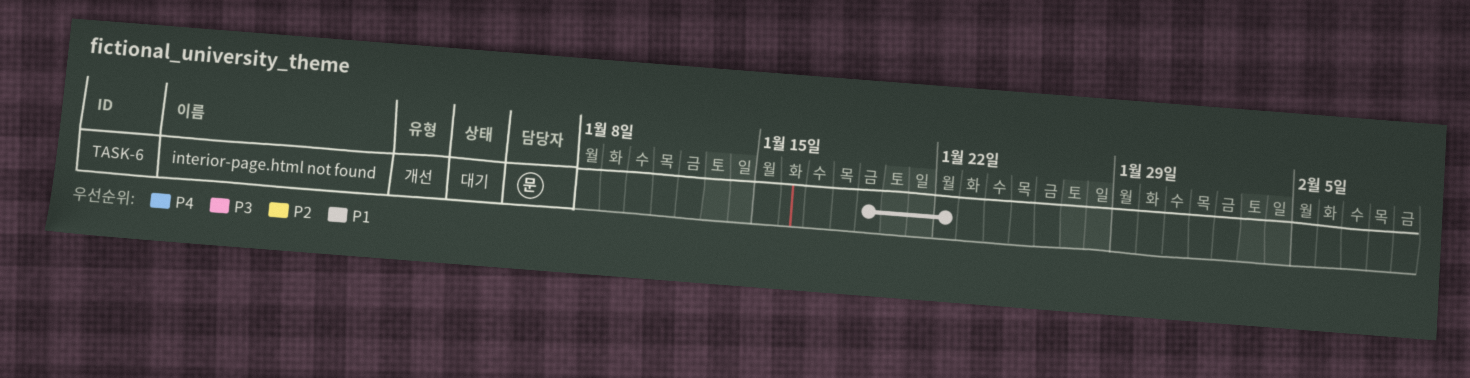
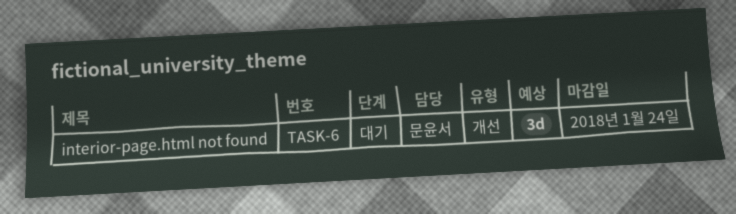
TASK-6, due: Jan 22 -> Jan 24

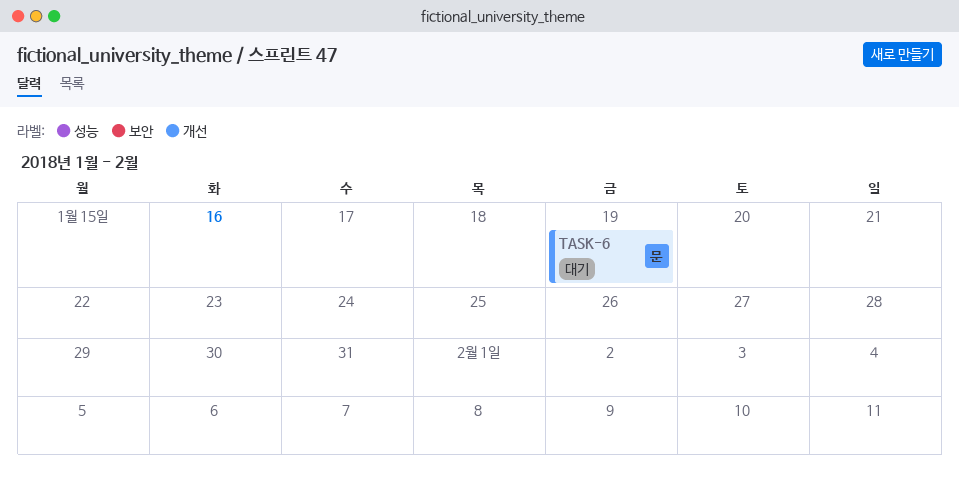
TASK-6, due: Jan 24 -> Jan 19

